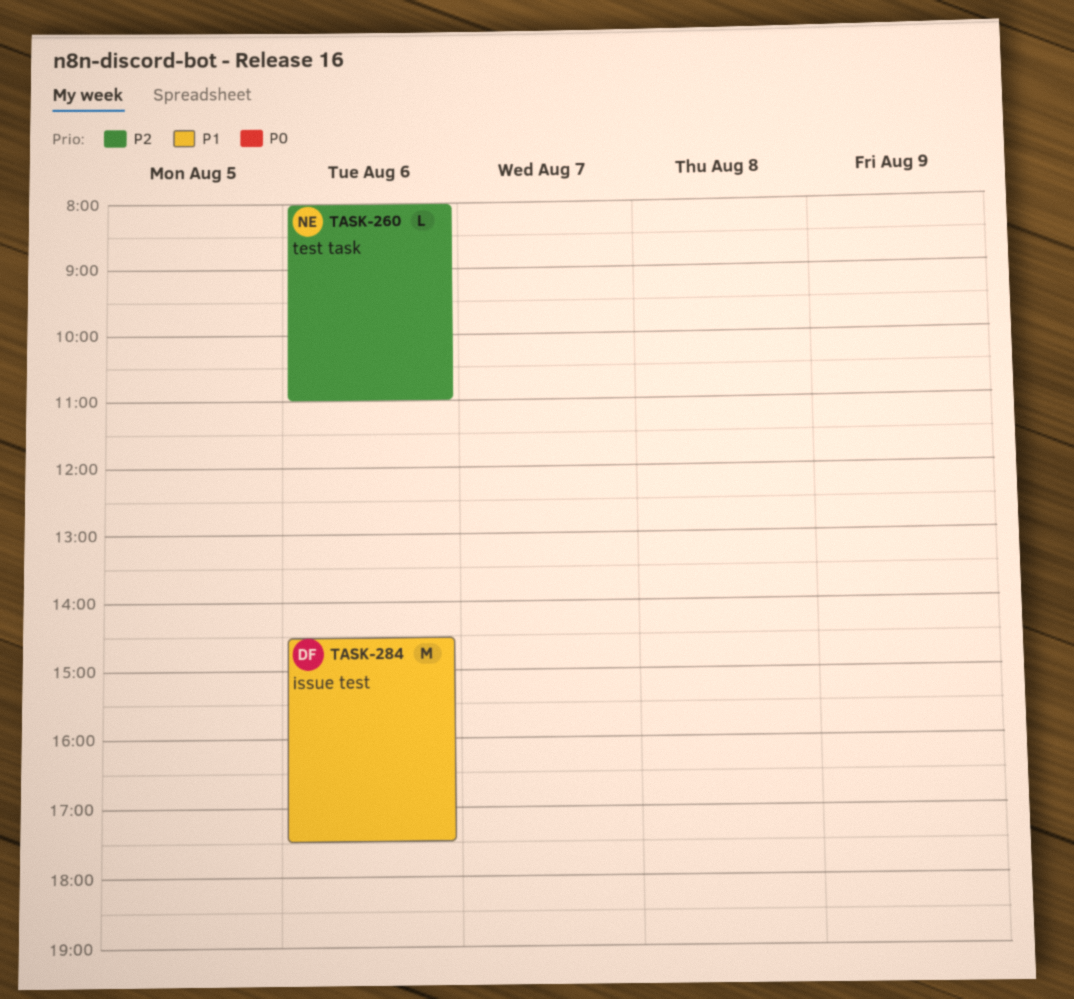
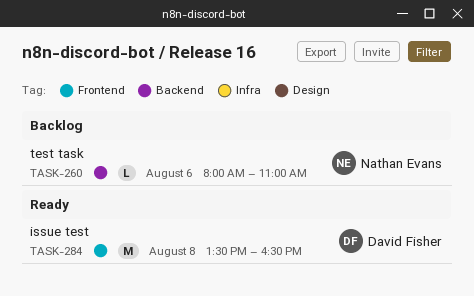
TASK-284, day: Aug 6 -> Aug 8
TASK-284, begins: 14:30 -> 13:30
TASK-284, ends: 17:30 -> 16:30

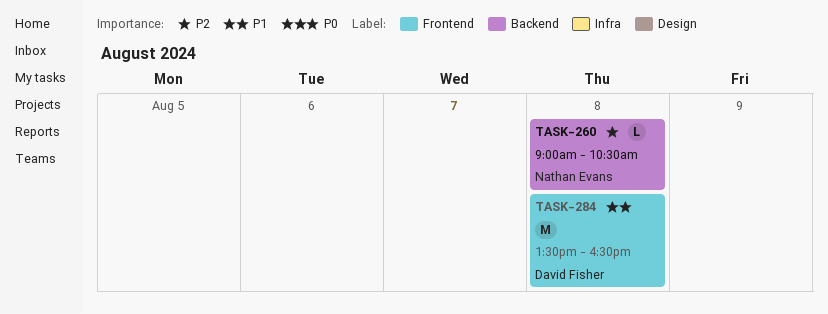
TASK-260, day: Aug 6 -> Aug 8
TASK-260, begins: 08:00 -> 09:00
TASK-260, ends: 11:00 -> 10:30

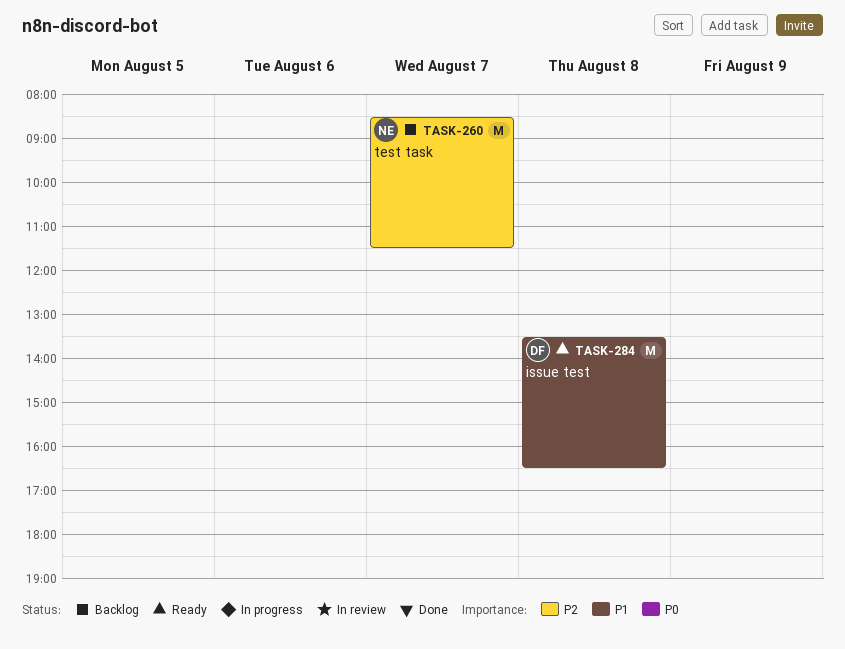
TASK-260, estimate: L -> M
TASK-260, day: Aug 8 -> Aug 7
TASK-260, begins: 09:00 -> 08:30
TASK-260, ends: 10:30 -> 11:30

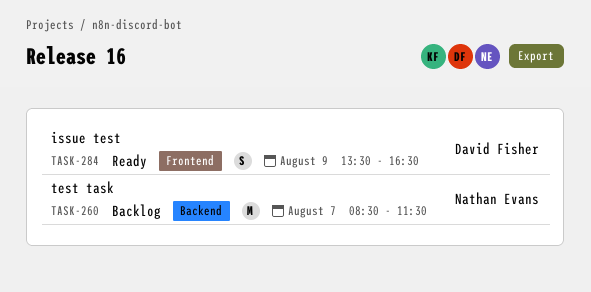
TASK-284, estimate: M -> S
TASK-284, day: Aug 8 -> Aug 9

